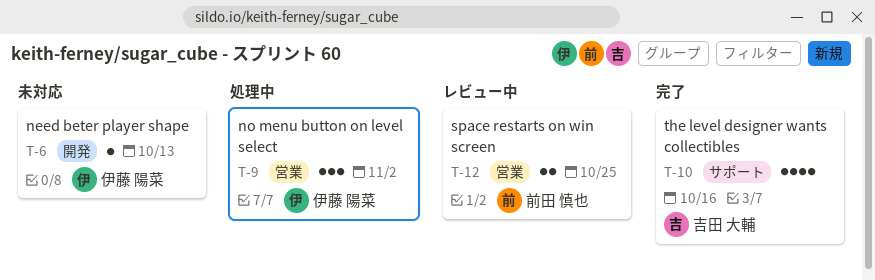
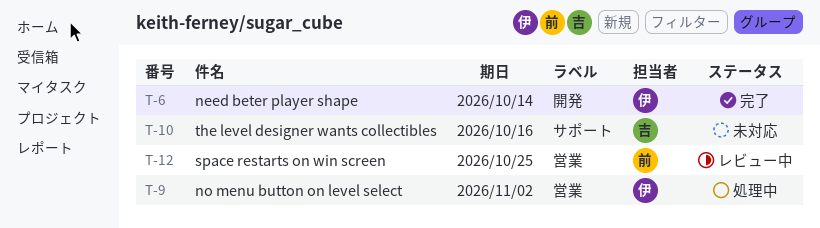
T-6, status: 未対応 -> 完了
T-6, due: Oct 13 -> Oct 14
T-10, status: 完了 -> 未対応

